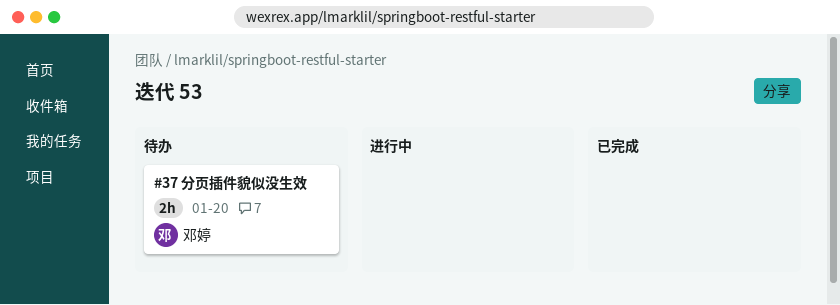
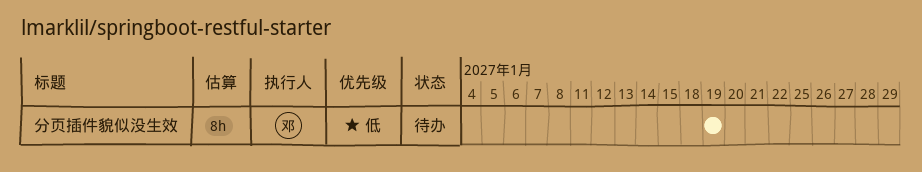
分页插件貌似没生效, estimate: 2h -> 8h
分页插件貌似没生效, due: Jan 20 -> Jan 19

